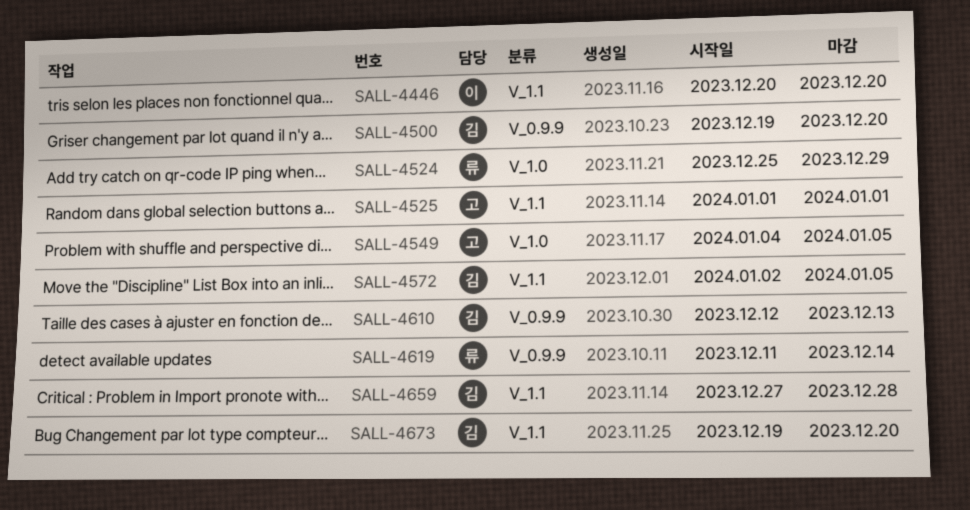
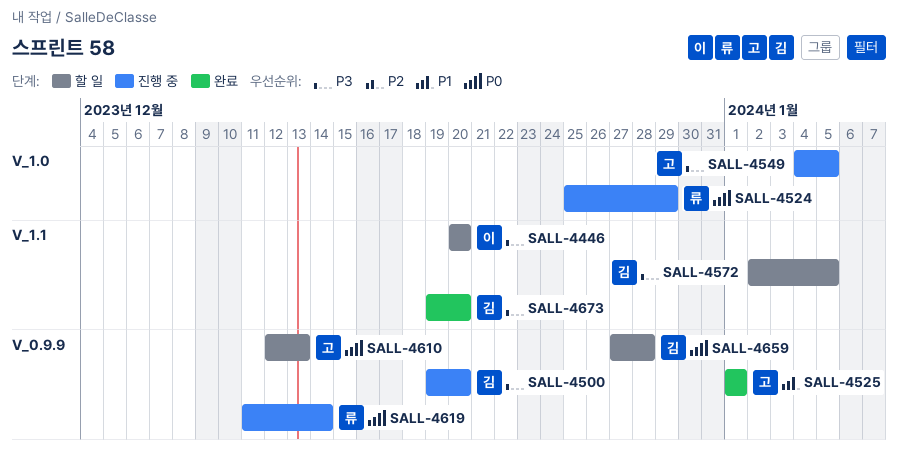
SALL-4525, label: V_1.1 -> V_0.9.9
SALL-4610, owner: 김 -> 고
SALL-4659, label: V_1.1 -> V_0.9.9

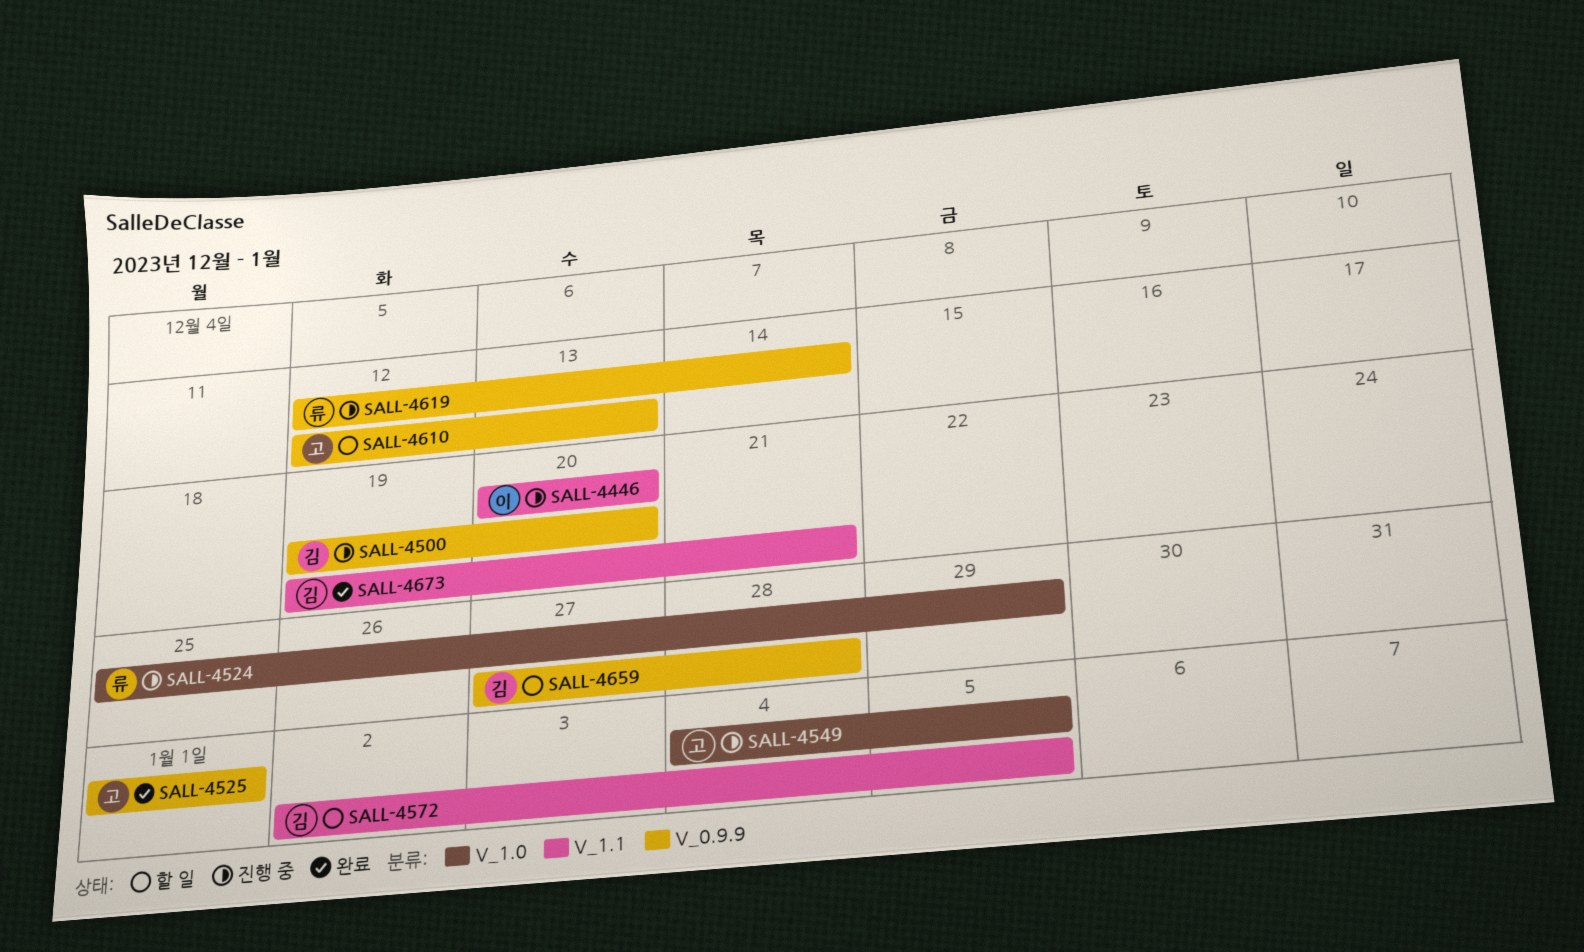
SALL-4446, status: 할 일 -> 진행 중
SALL-4619, start: Dec 11 -> Dec 12
SALL-4673, due: Dec 20 -> Dec 21

